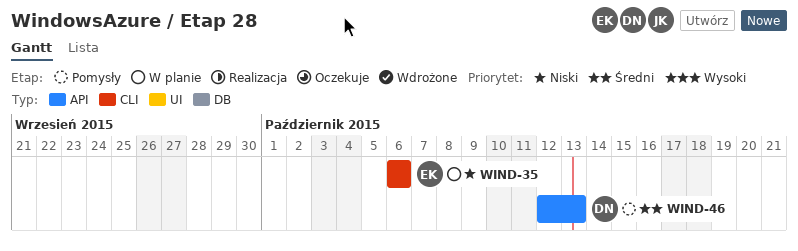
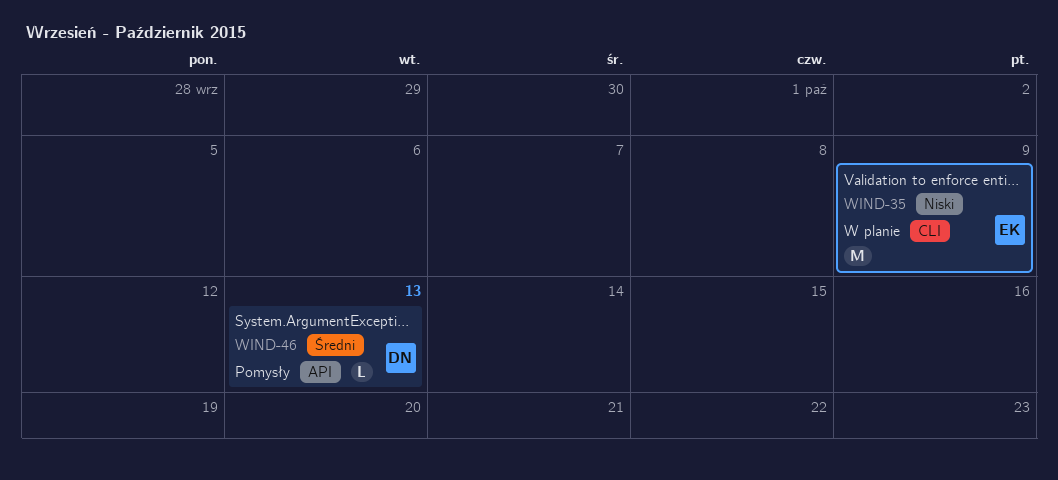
WIND-35, due: Oct 6 -> Oct 9

